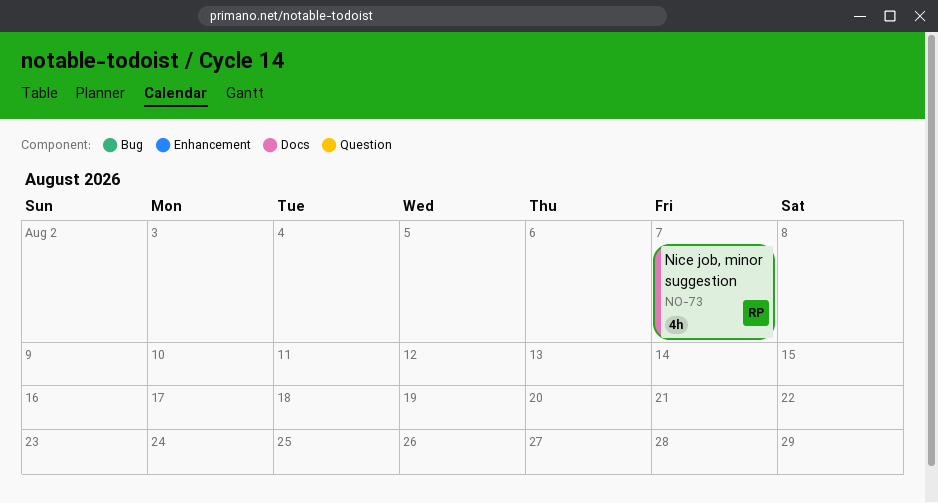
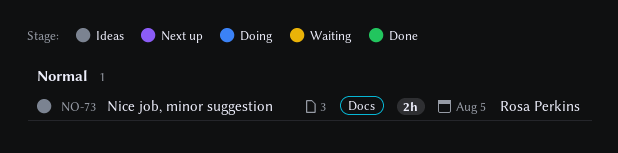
NO-73, estimate: 4h -> 2h
NO-73, due: Aug 7 -> Aug 5

